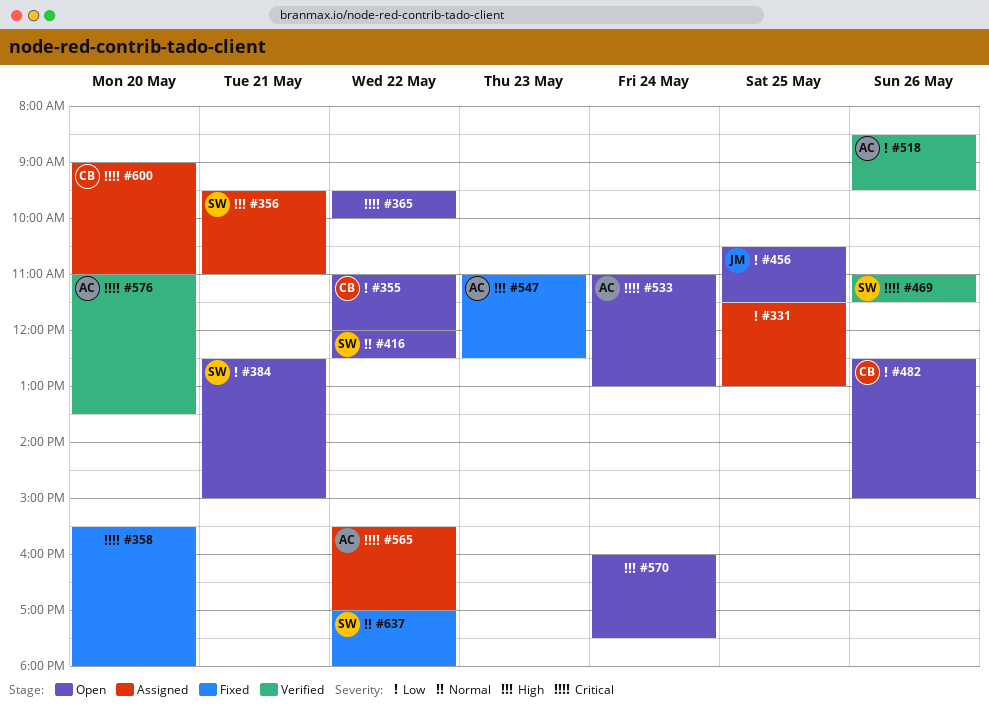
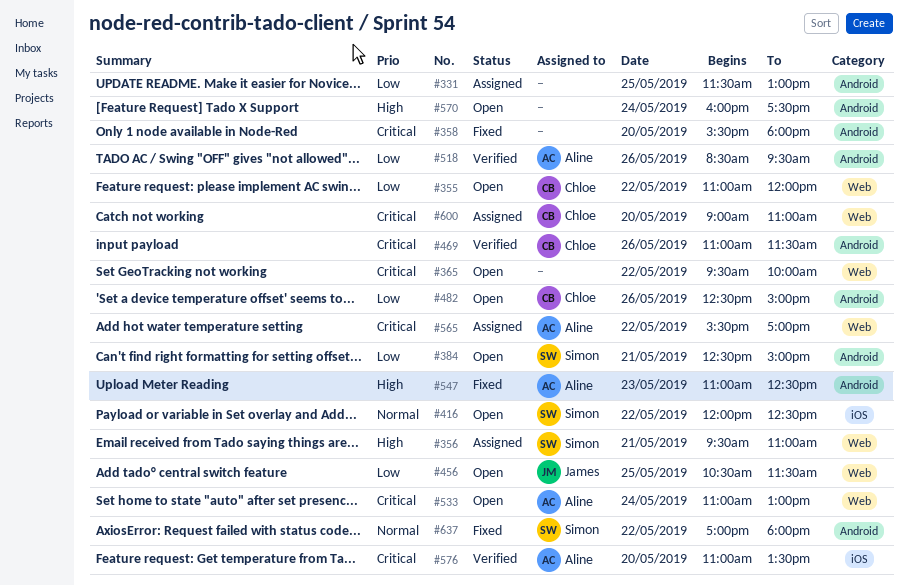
#469, owner: Simon -> Chloe

